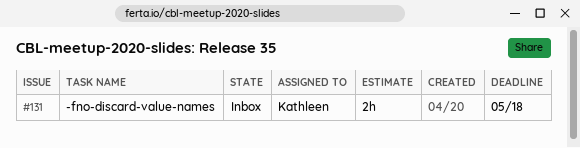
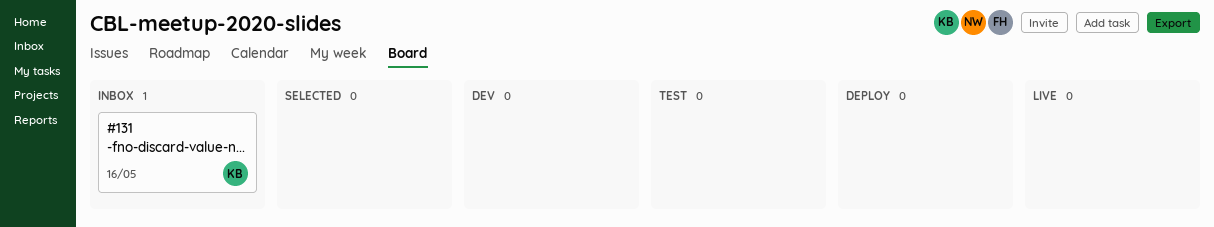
#131, due: May 18 -> May 16

